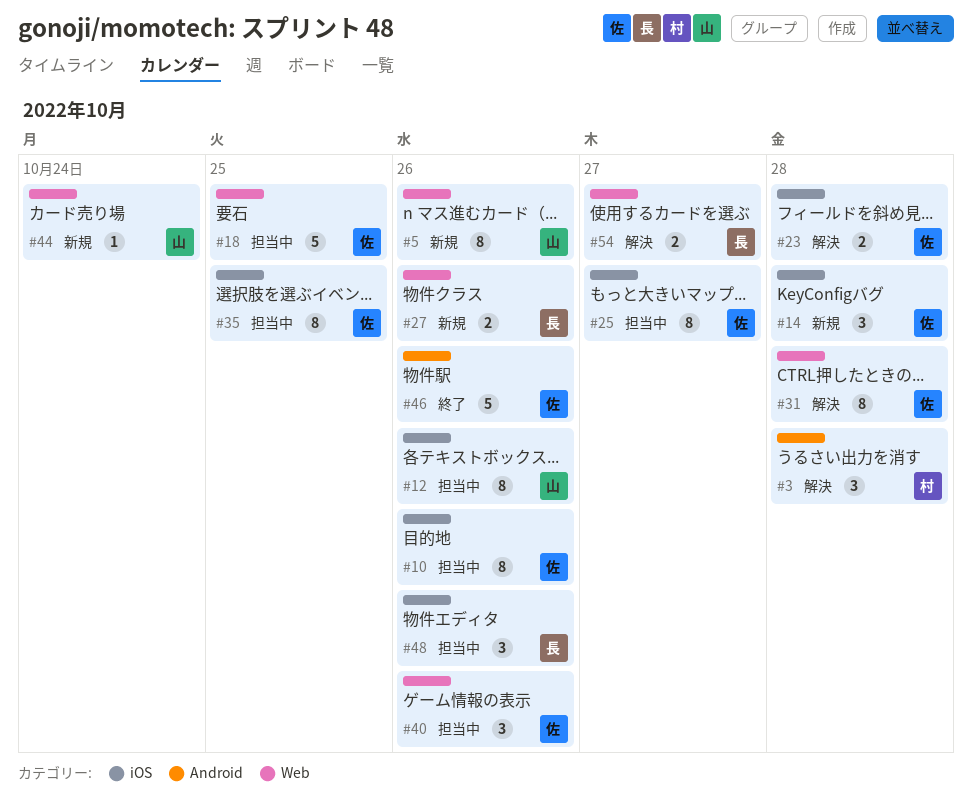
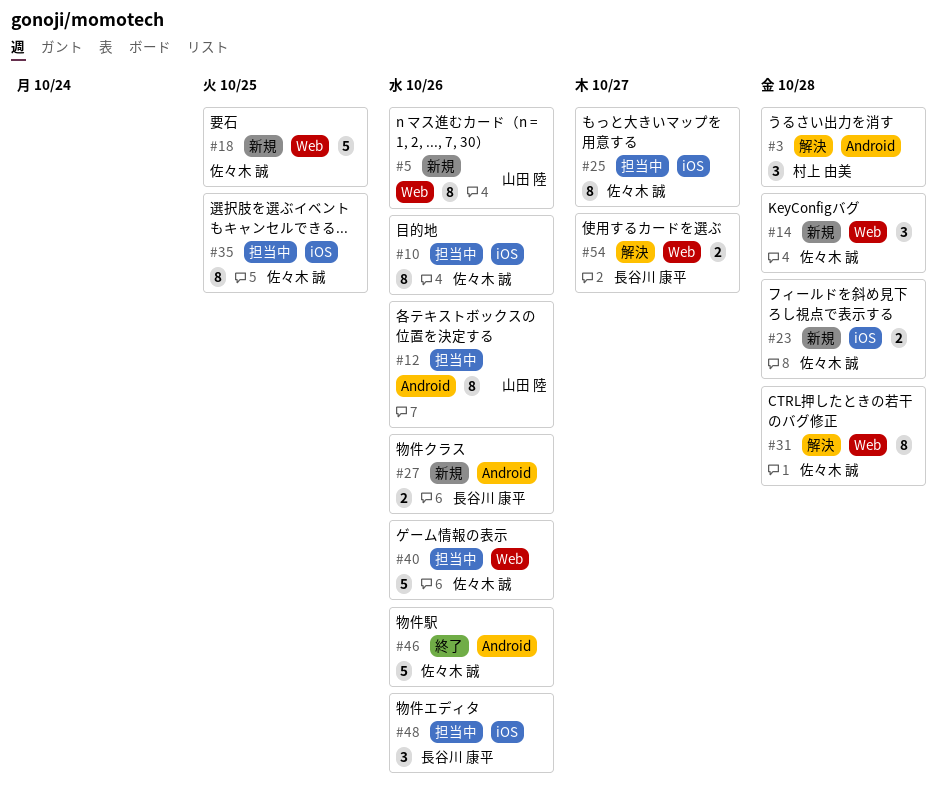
#12, label: iOS -> Android
#14, label: iOS -> Web
#18, status: 担当中 -> 新規
#23, status: 解決 -> 新規
#27, label: Web -> Android
#40, estimate: 3 -> 5
#44: present -> none

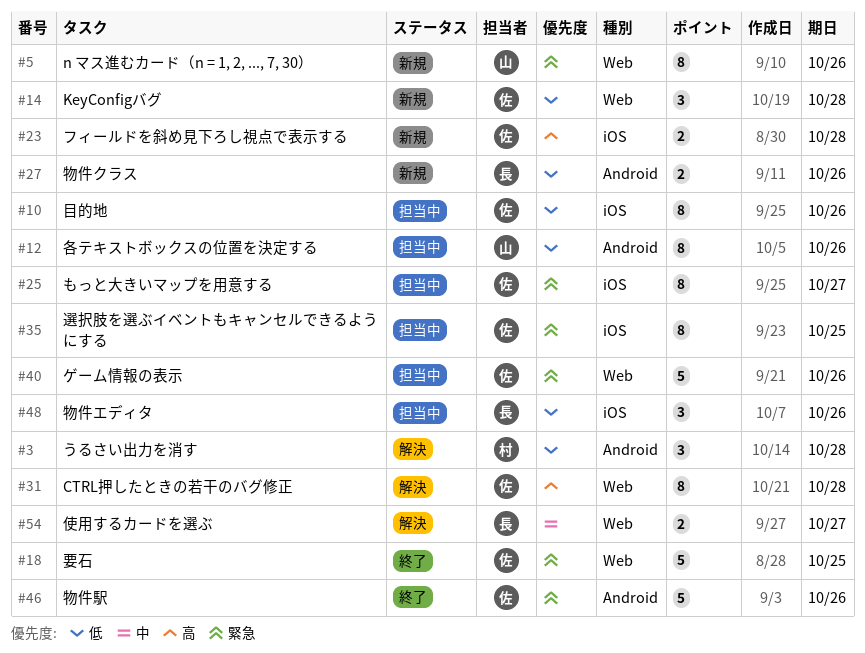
#18, status: 新規 -> 終了

